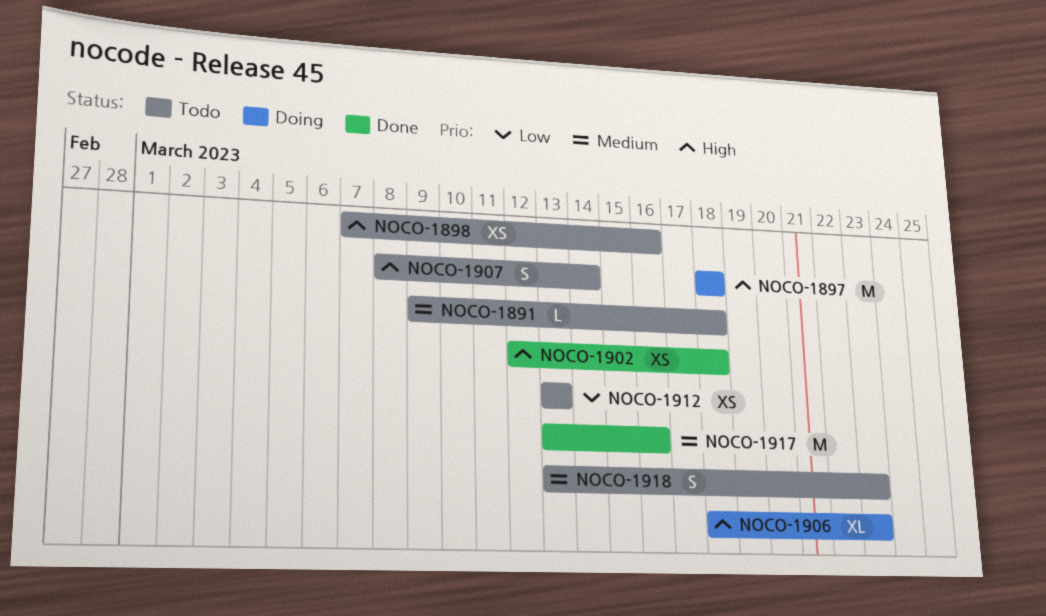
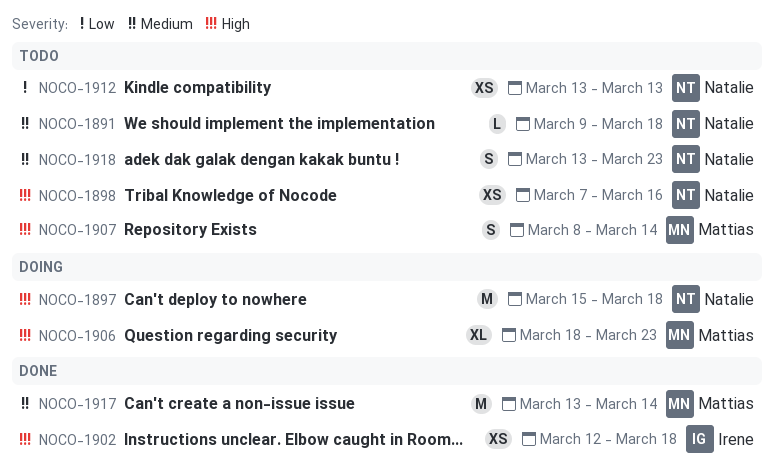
NOCO-1897, start: Mar 18 -> Mar 15
NOCO-1917, due: Mar 16 -> Mar 14

